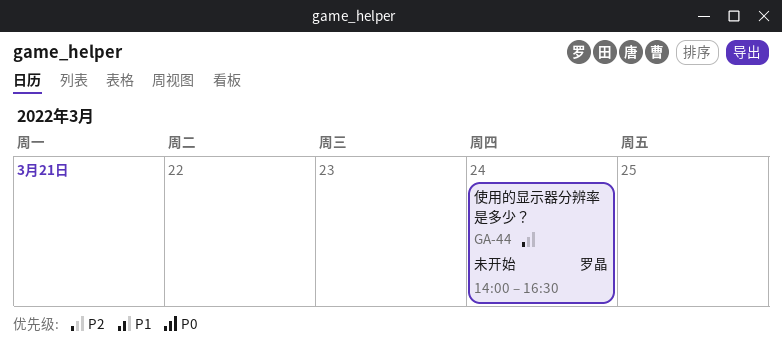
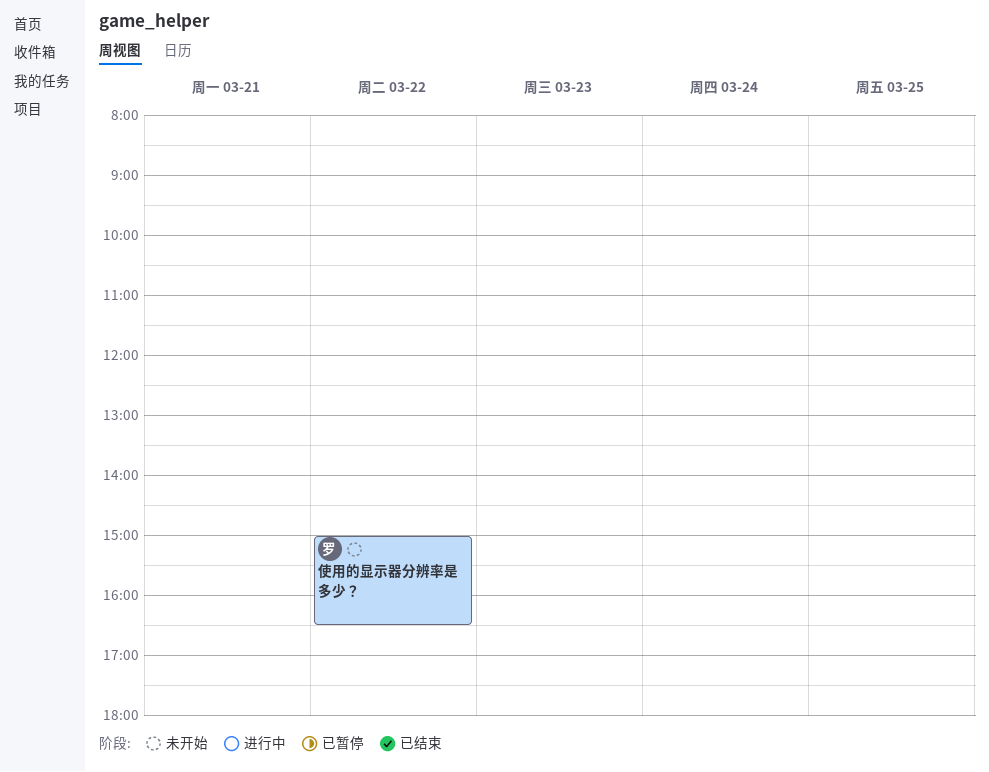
使用的显示器分辨率是多少？, day: Mar 24 -> Mar 22
使用的显示器分辨率是多少？, begins: 14:00 -> 15:00

